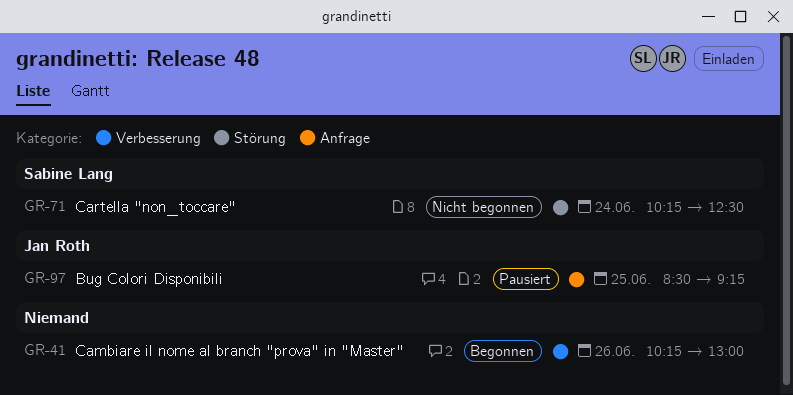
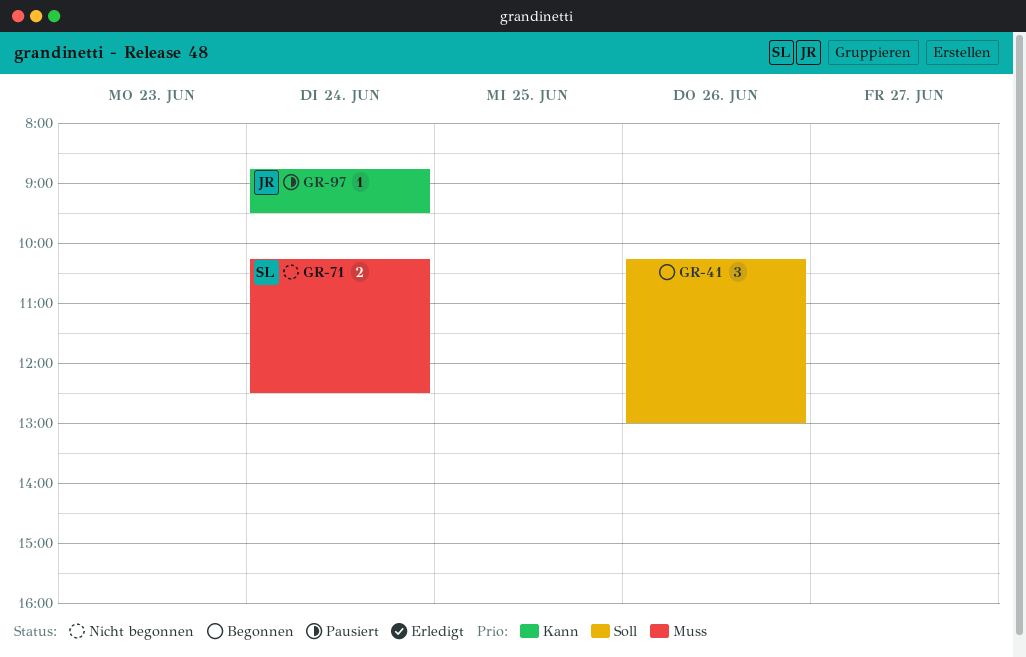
GR-97, day: Jun 25 -> Jun 24
GR-97, begins: 08:30 -> 08:45
GR-97, ends: 09:15 -> 09:30

